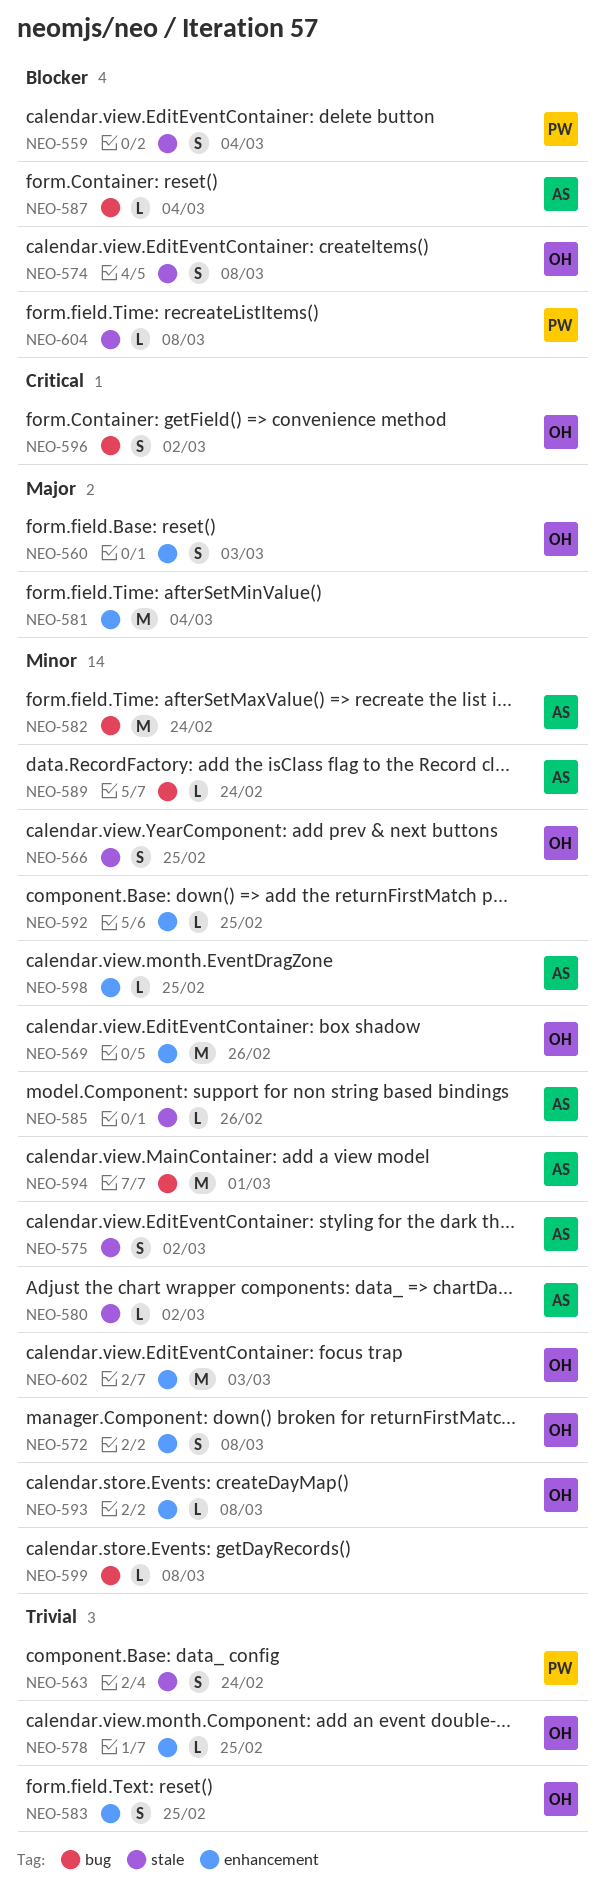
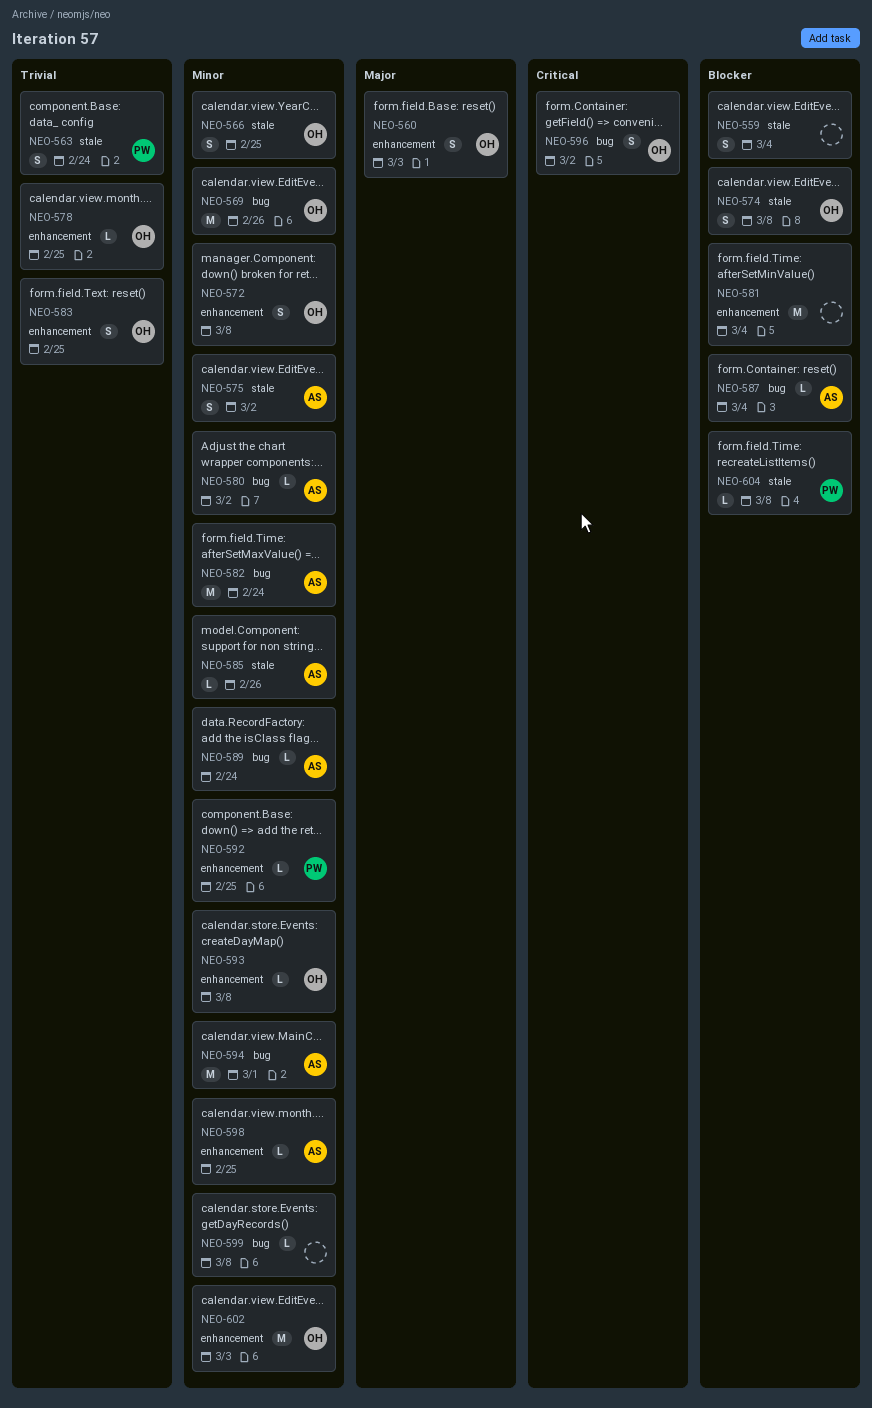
NEO-559, owner: PW -> none
NEO-569, label: enhancement -> bug
NEO-580, label: stale -> bug
NEO-581, priority: Major -> Blocker
NEO-592, owner: none -> PW

